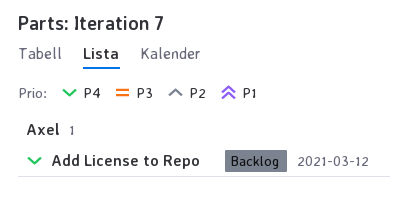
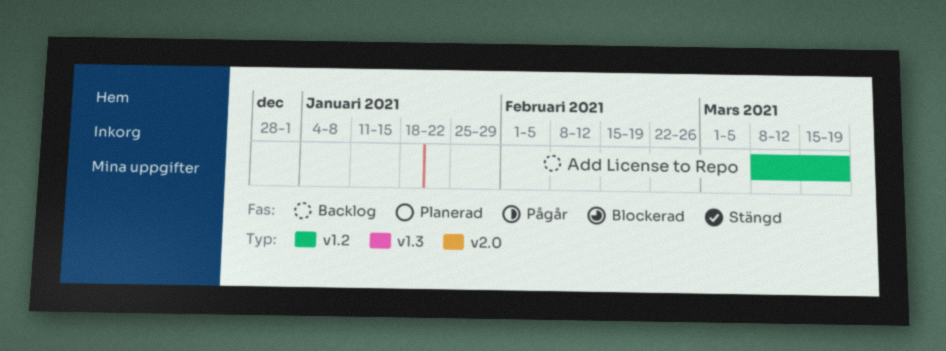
Add License to Repo, due: Mar 12 -> Mar 19

